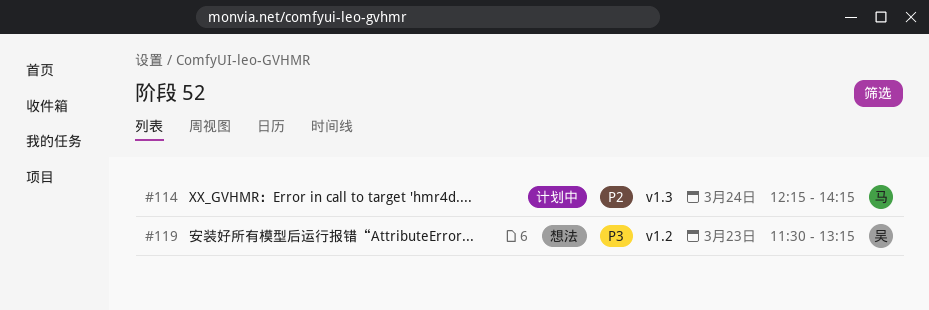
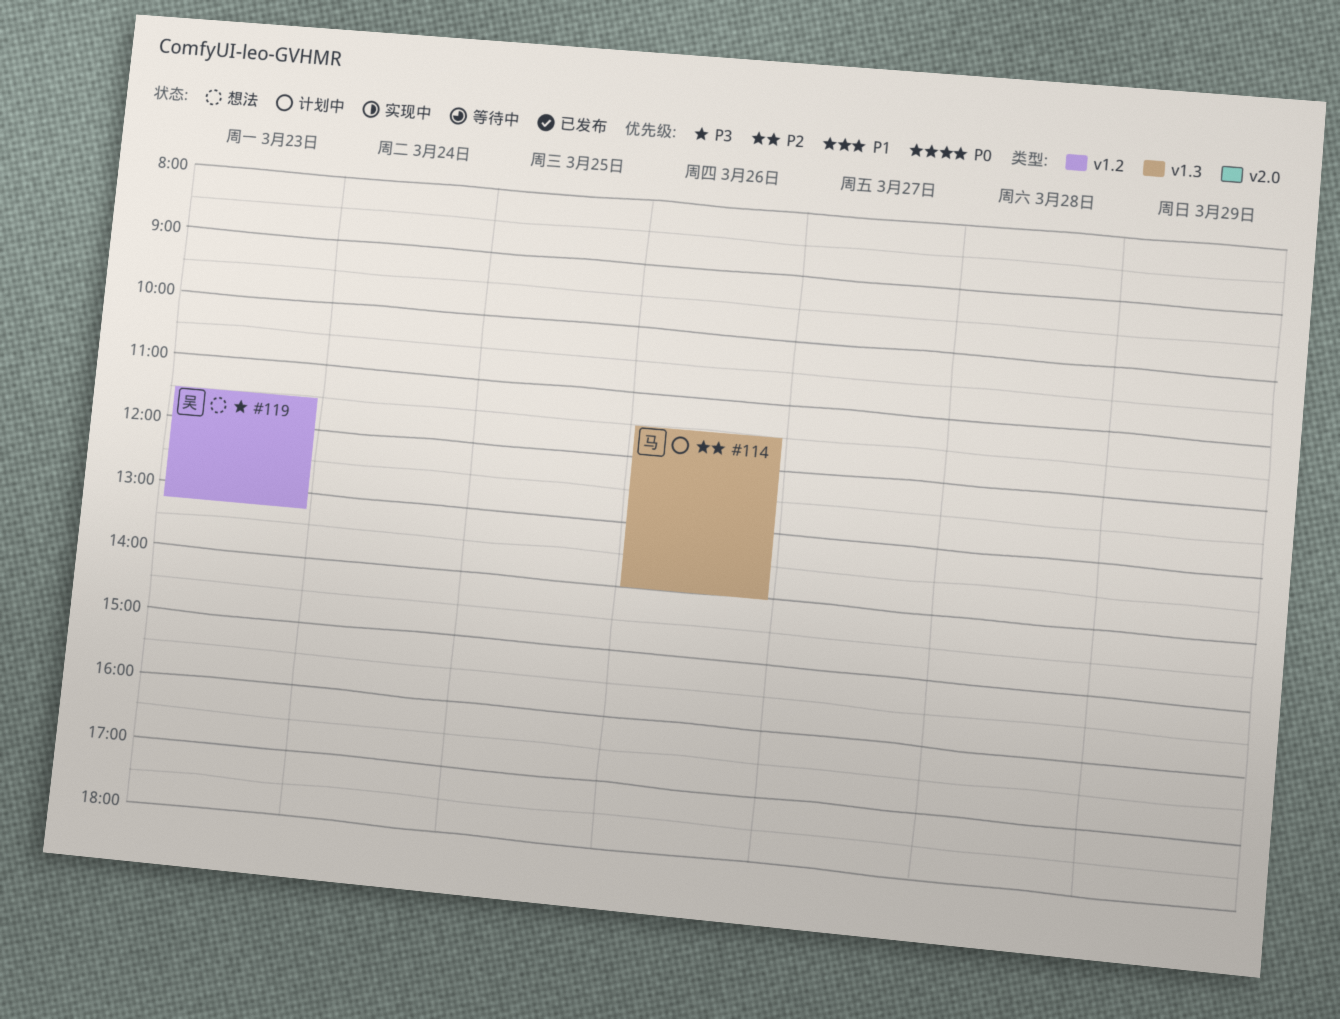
#114, day: Mar 24 -> Mar 26
#114, begins: 12:15 -> 11:30
#114, ends: 14:15 -> 14:00

